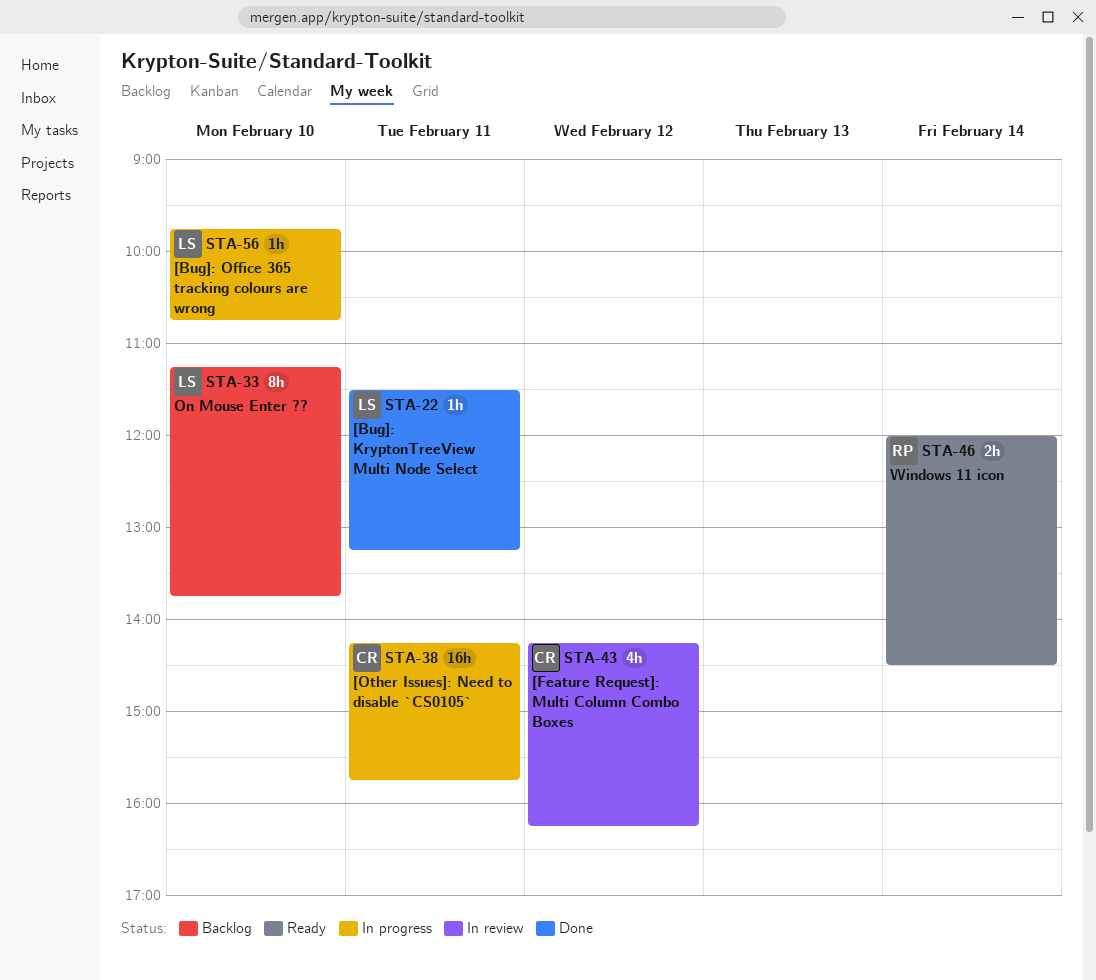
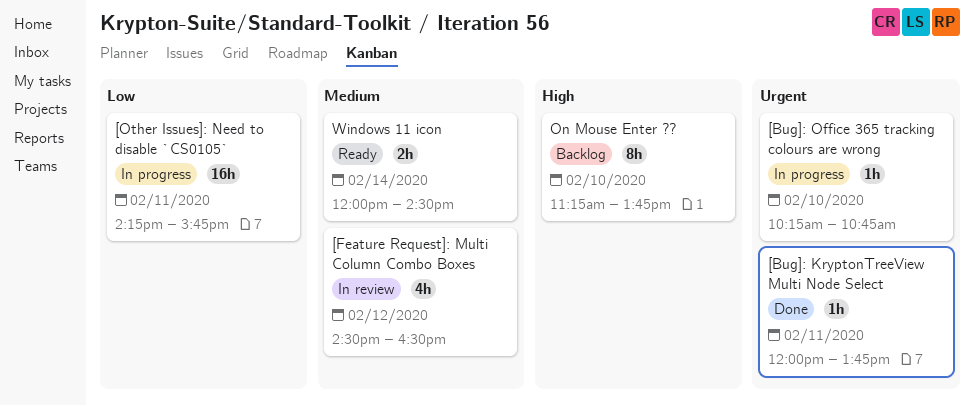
[Bug]: KryptonTreeView Multi Node Select, begins: 11:30 -> 12:00
[Bug]: KryptonTreeView Multi Node Select, ends: 13:15 -> 13:45
[Bug]: Office 365 tracking colours are wrong, begins: 09:45 -> 10:15
[Feature Request]: Multi Column Combo Boxes, begins: 14:15 -> 14:30
[Feature Request]: Multi Column Combo Boxes, ends: 16:15 -> 16:30

